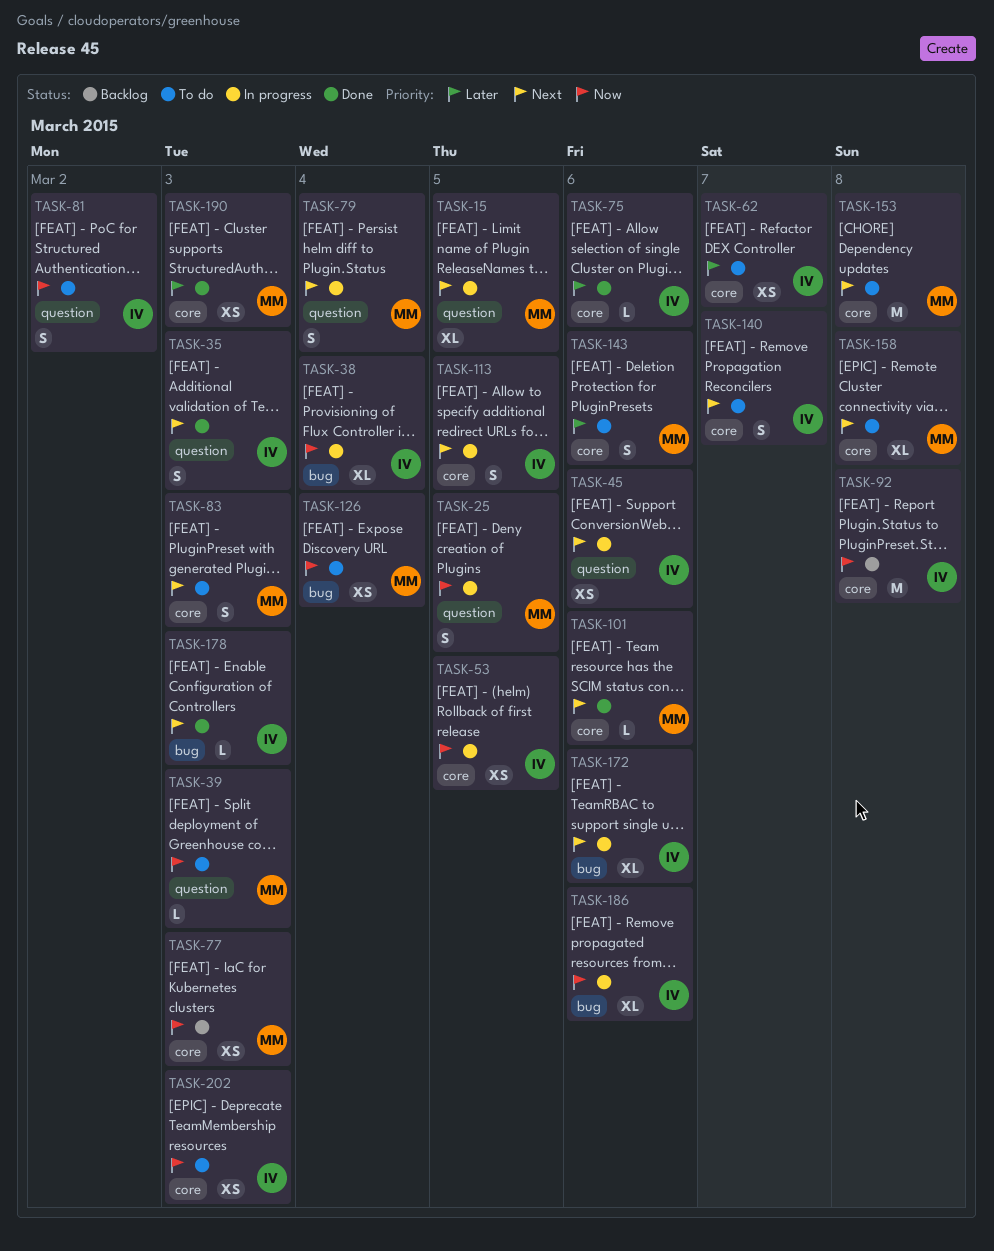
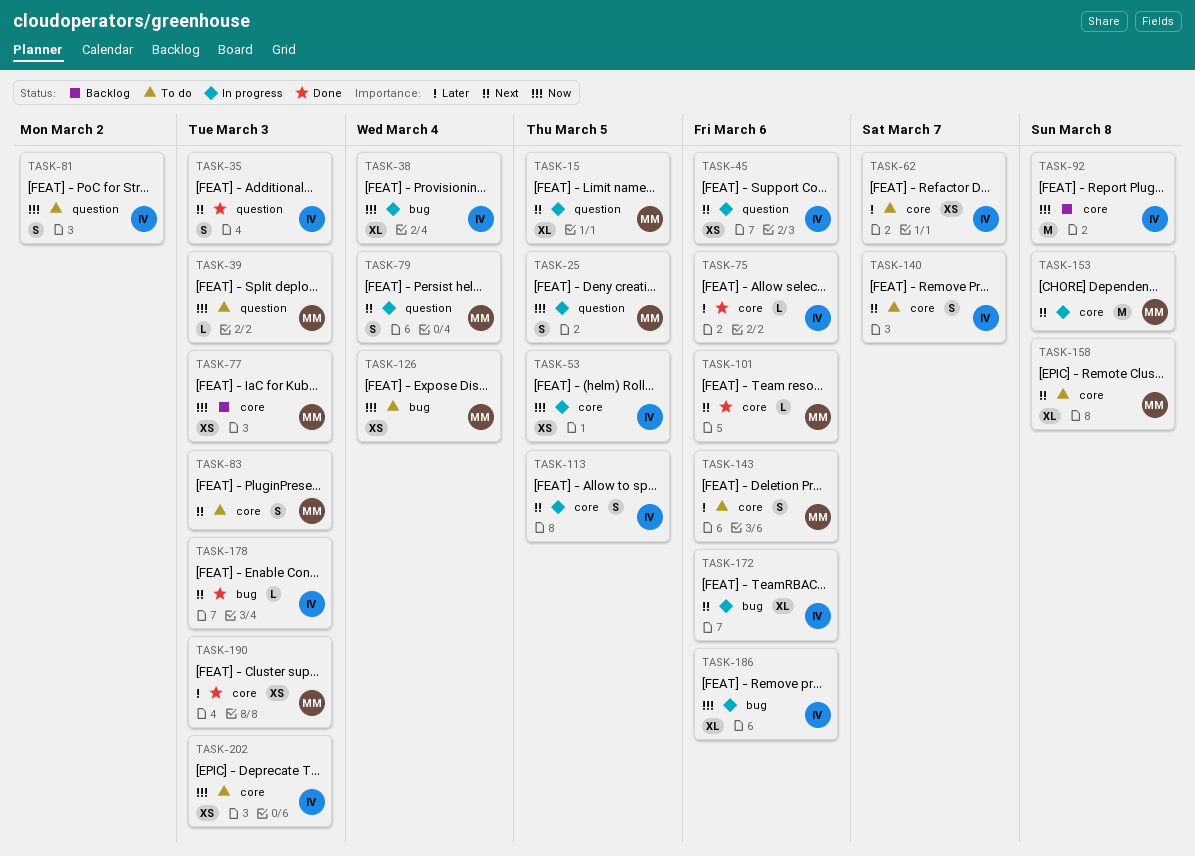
TASK-153, status: To do -> In progress

